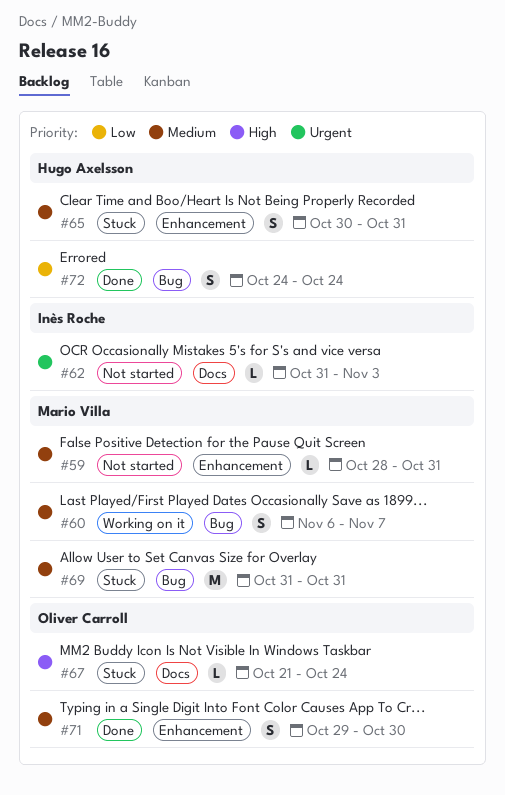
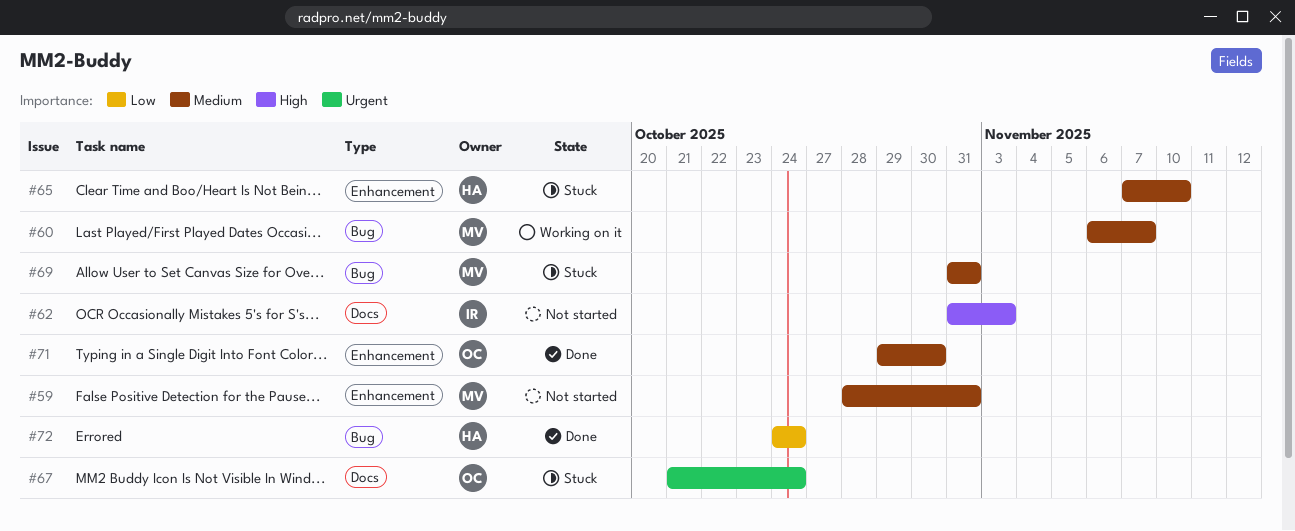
#62, priority: Urgent -> High
#65, start: Oct 30 -> Nov 7
#65, due: Oct 31 -> Nov 10
#67, priority: High -> Urgent

